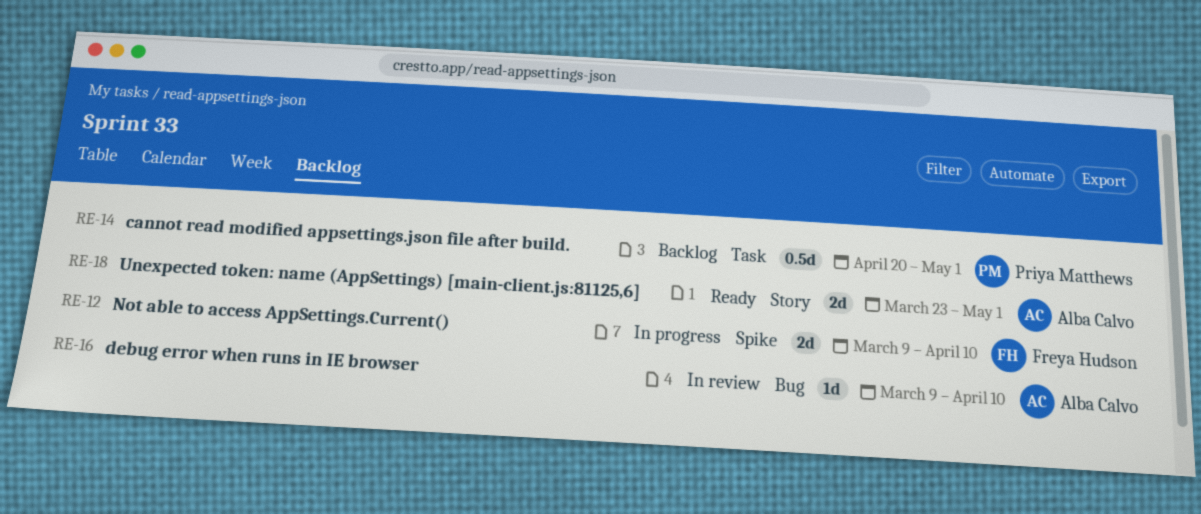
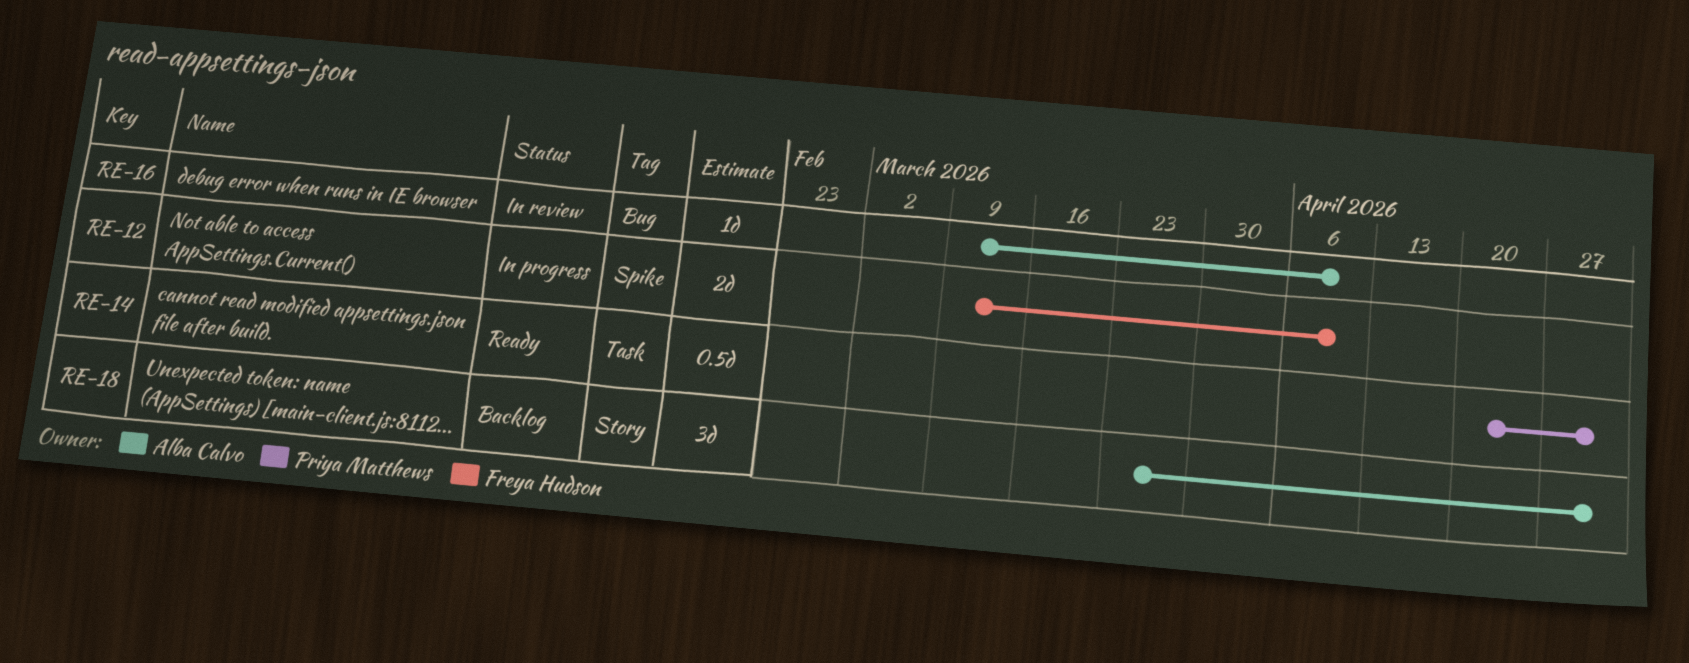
RE-14, status: Backlog -> Ready
RE-18, status: Ready -> Backlog
RE-18, estimate: 2d -> 3d

